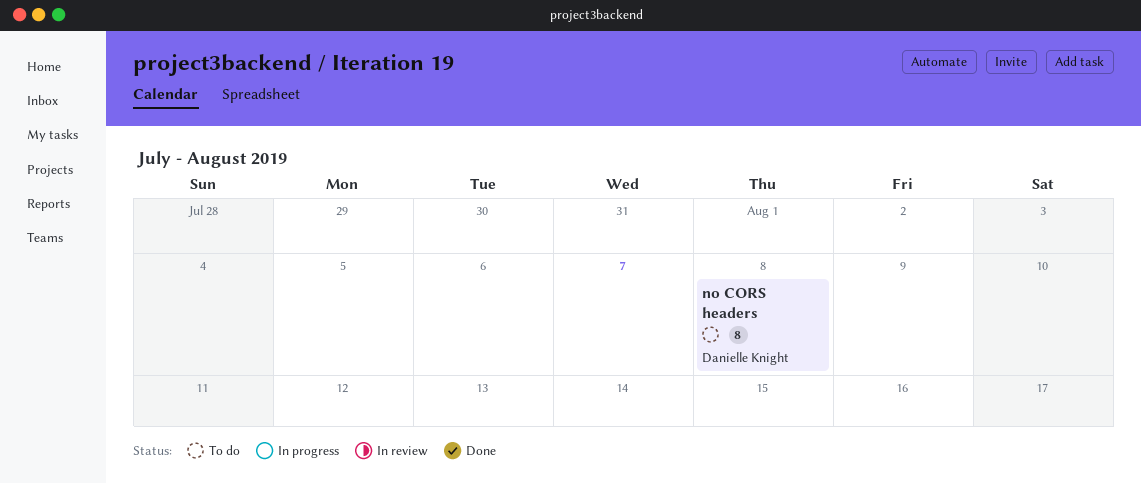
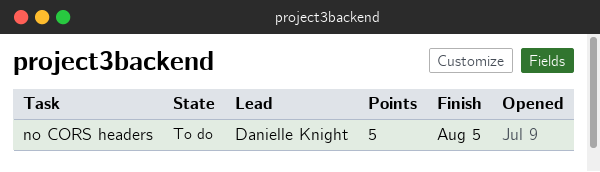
no CORS headers, estimate: 8 -> 5
no CORS headers, due: Aug 8 -> Aug 5

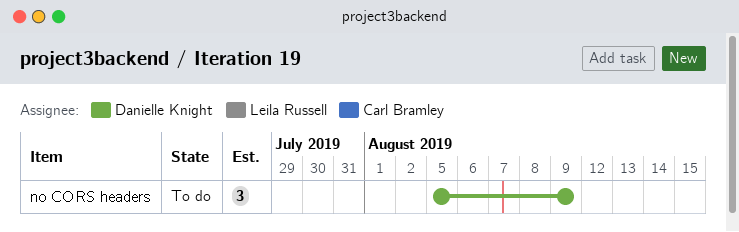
no CORS headers, estimate: 5 -> 3
no CORS headers, due: Aug 5 -> Aug 9

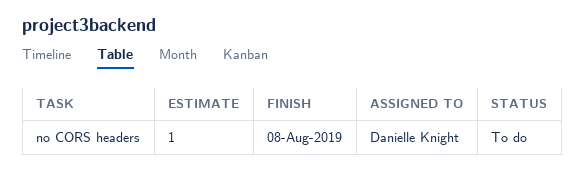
no CORS headers, estimate: 3 -> 1
no CORS headers, due: Aug 9 -> Aug 8

